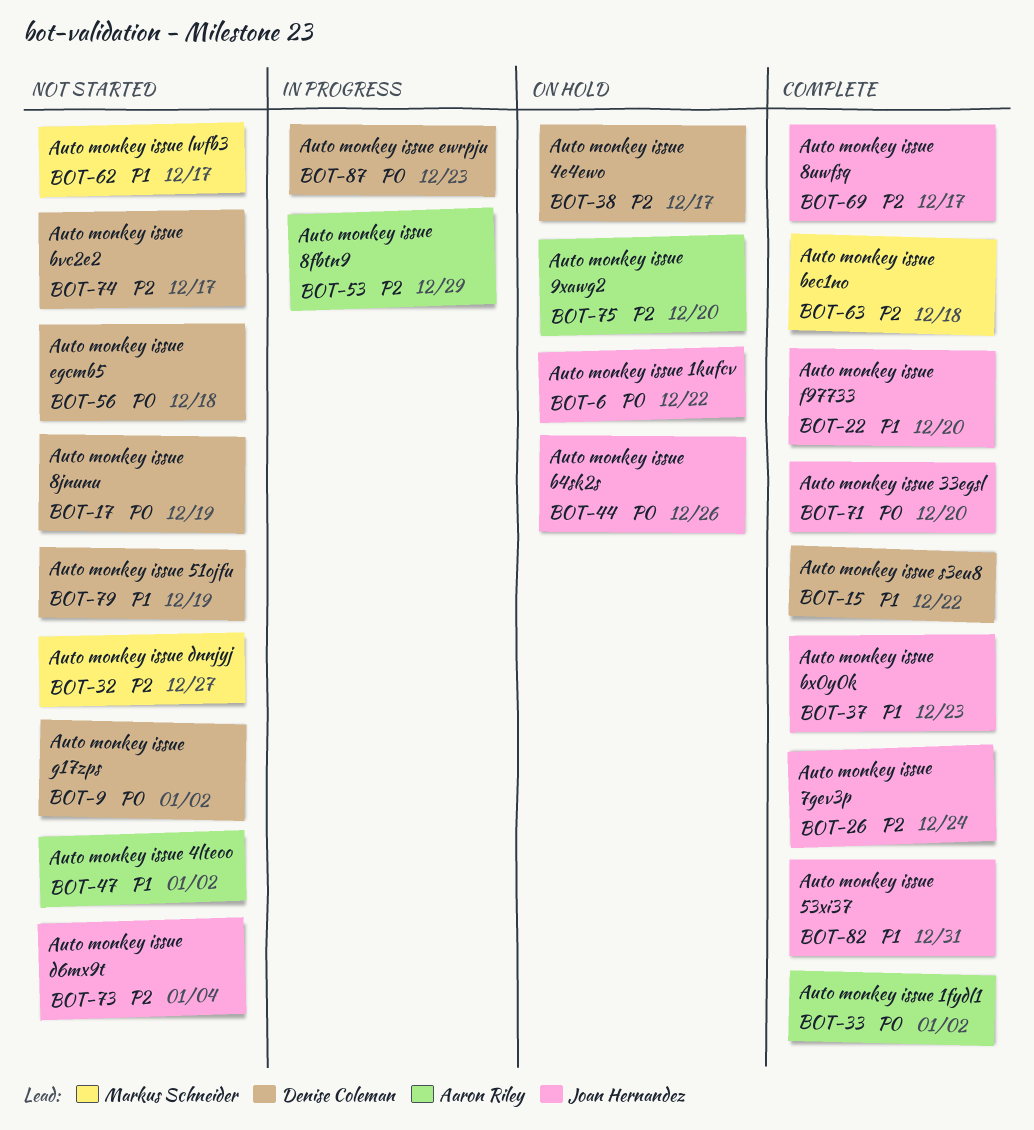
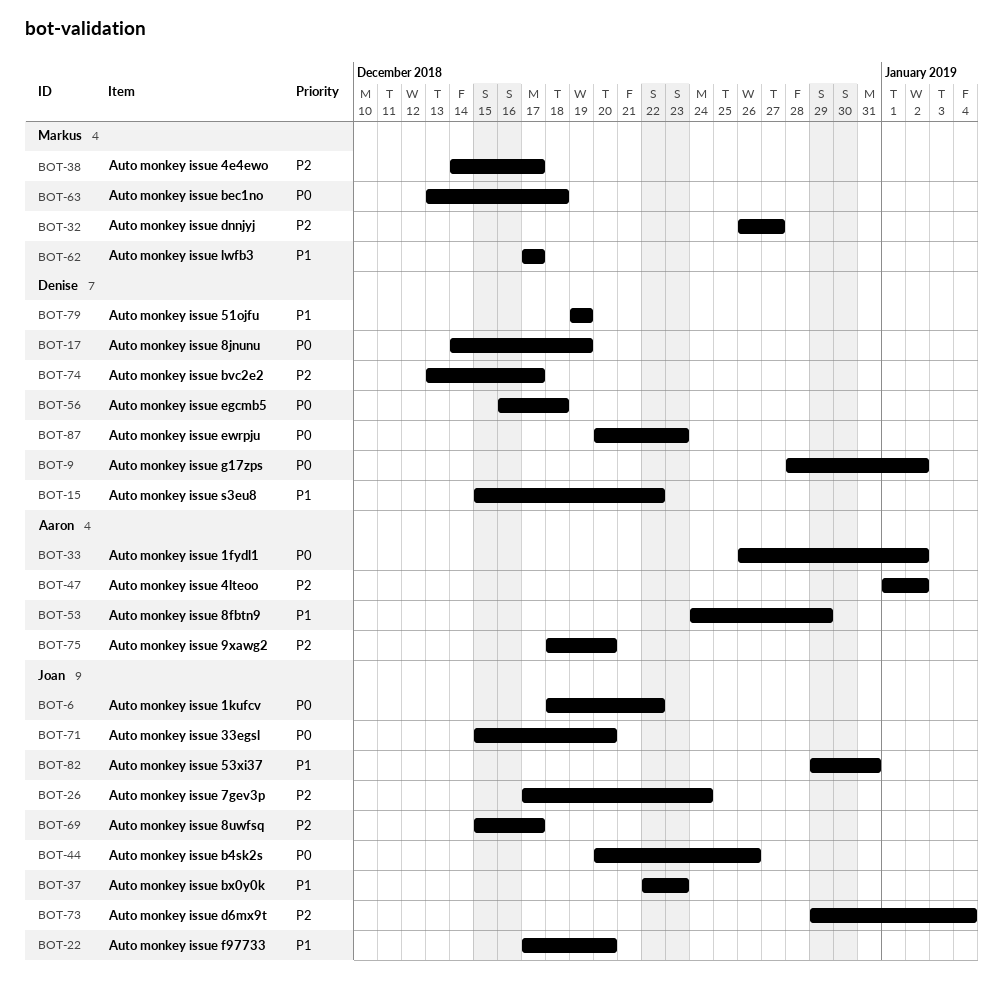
BOT-38, owner: Denise Coleman -> Markus Schneider
BOT-47, priority: P1 -> P2
BOT-53, priority: P2 -> P1
BOT-63, priority: P2 -> P0

